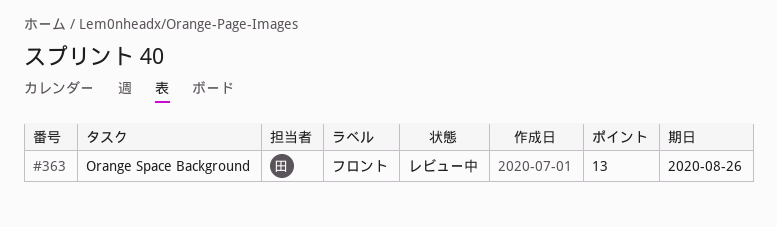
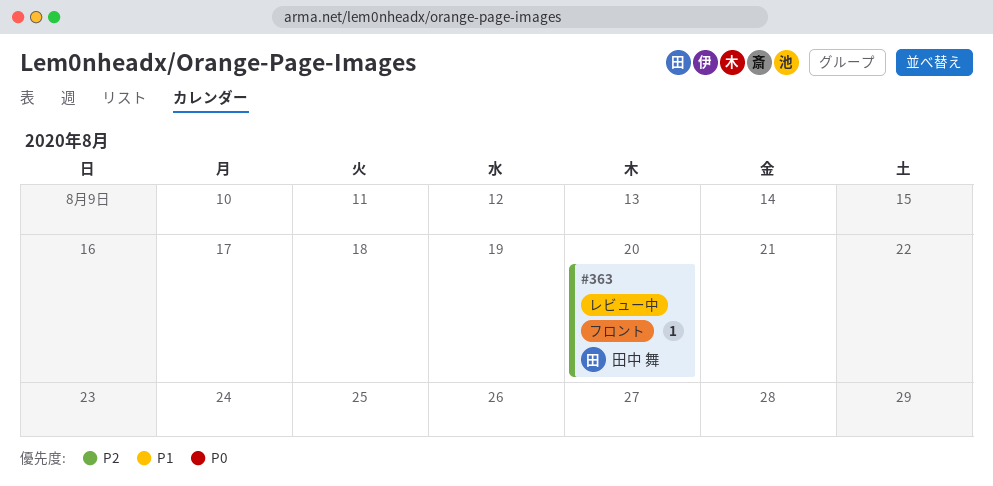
#363, estimate: 13 -> 1
#363, due: Aug 26 -> Aug 20

